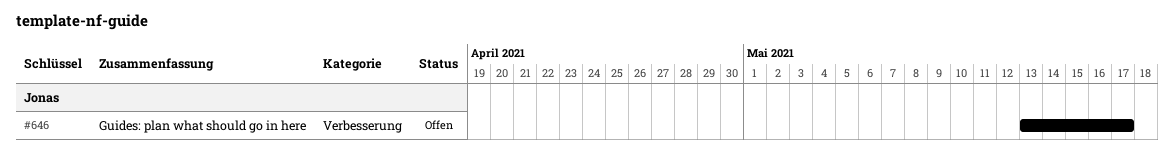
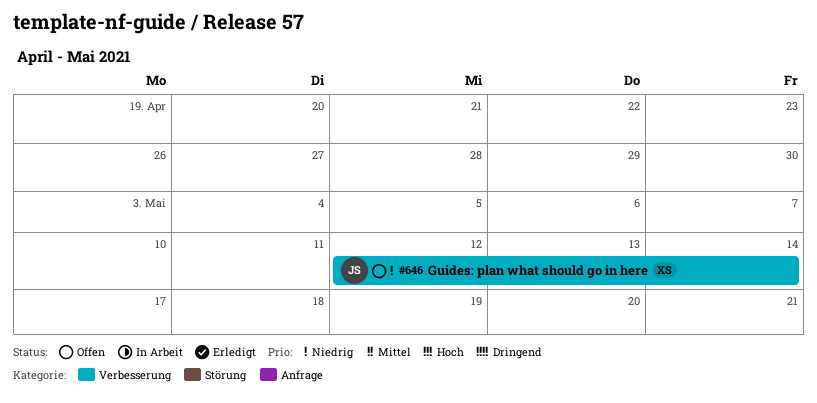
#646, start: May 13 -> May 12
#646, due: May 17 -> May 14

